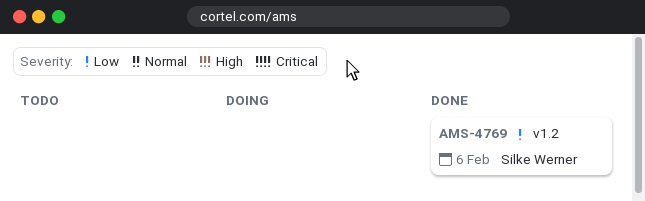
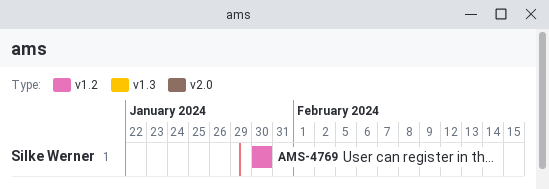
AMS-4769, due: Feb 6 -> Jan 30

